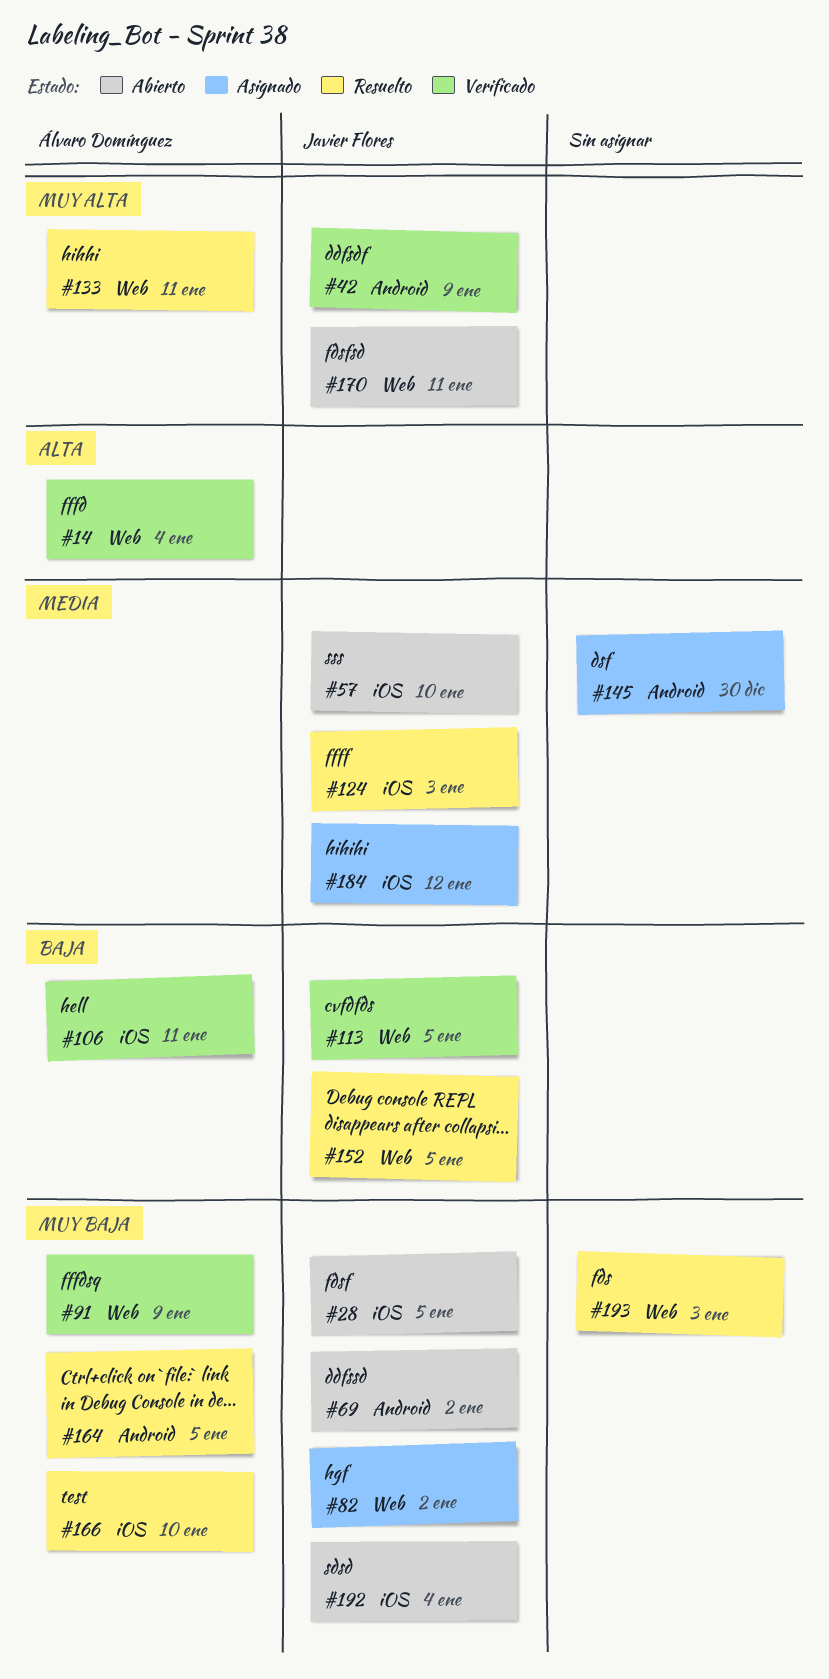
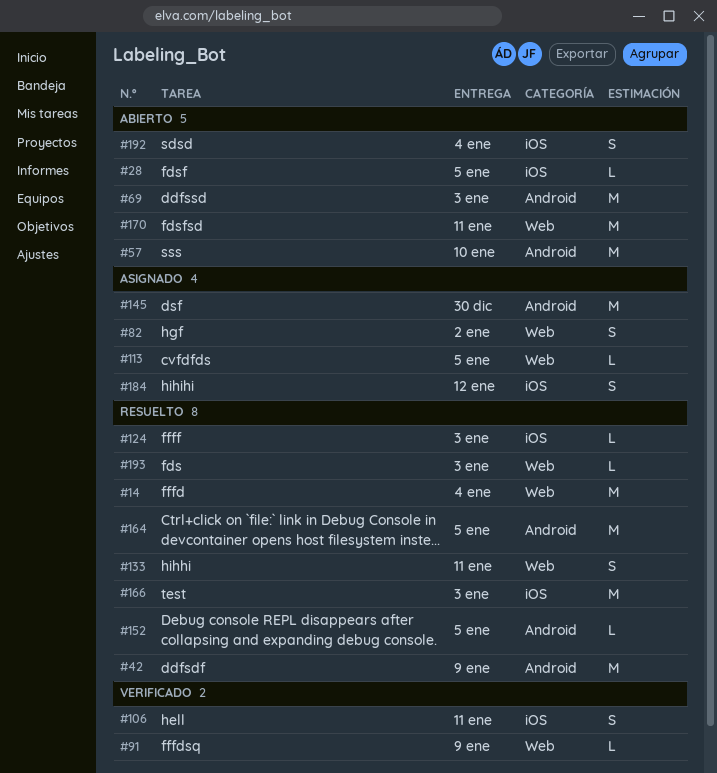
#14, status: Verificado -> Resuelto
#42, status: Verificado -> Resuelto
#57, label: iOS -> Android
#69, due: Jan 2 -> Jan 3
#113, status: Verificado -> Asignado
#152, label: Web -> Android
#166, due: Jan 10 -> Jan 3

